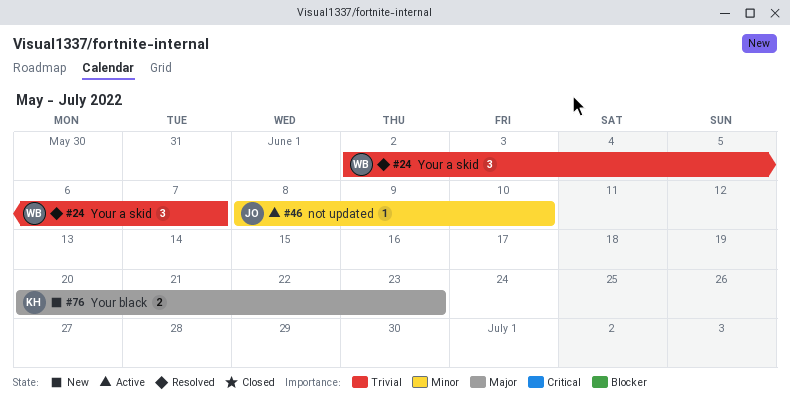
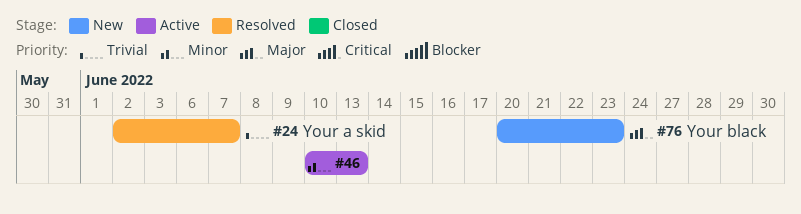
#46, start: Jun 8 -> Jun 10
#46, due: Jun 10 -> Jun 13

